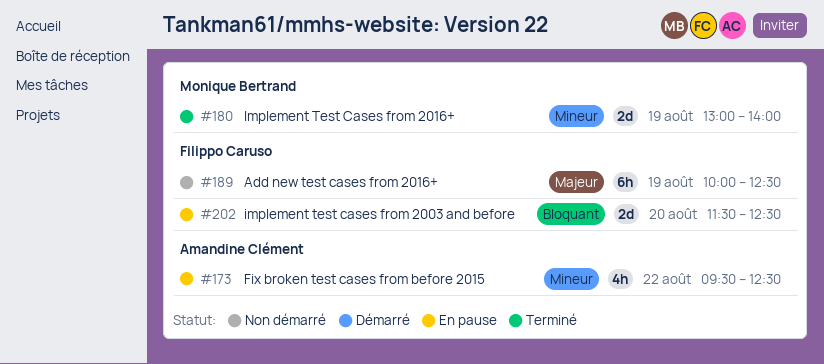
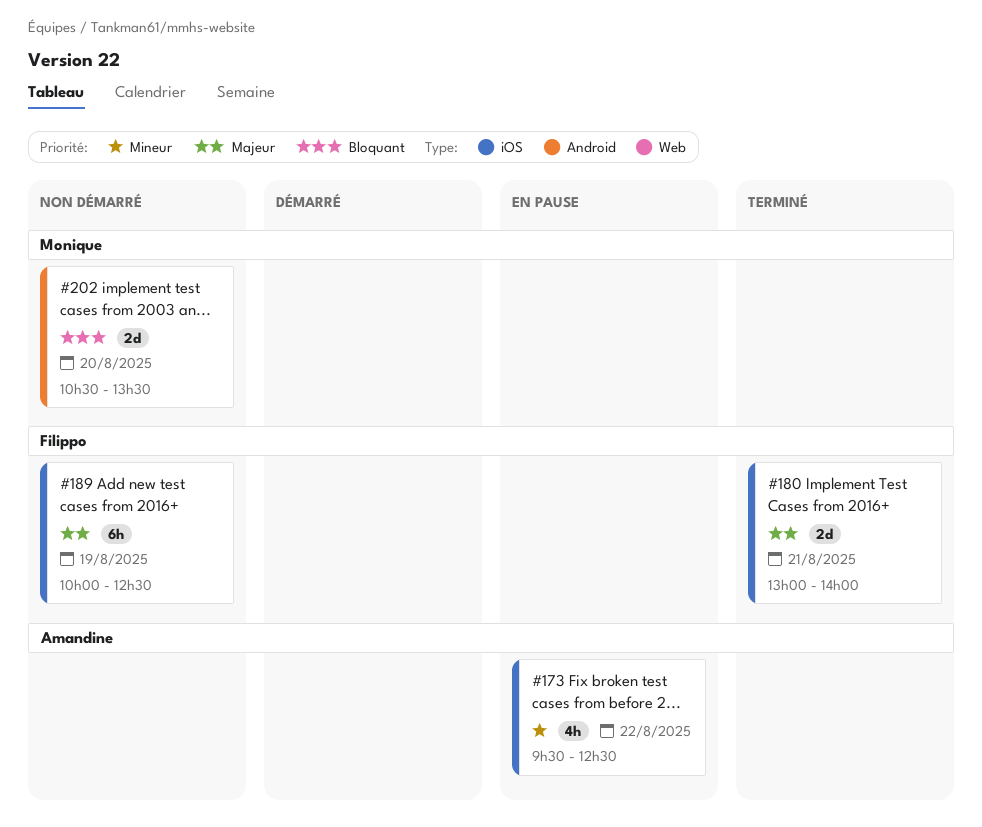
#180, owner: Monique Bertrand -> Filippo Caruso
#180, priority: Mineur -> Majeur
#180, day: Aug 19 -> Aug 21
#202, status: En pause -> Non démarré
#202, owner: Filippo Caruso -> Monique Bertrand
#202, begins: 11:30 -> 10:30
#202, ends: 12:30 -> 13:30

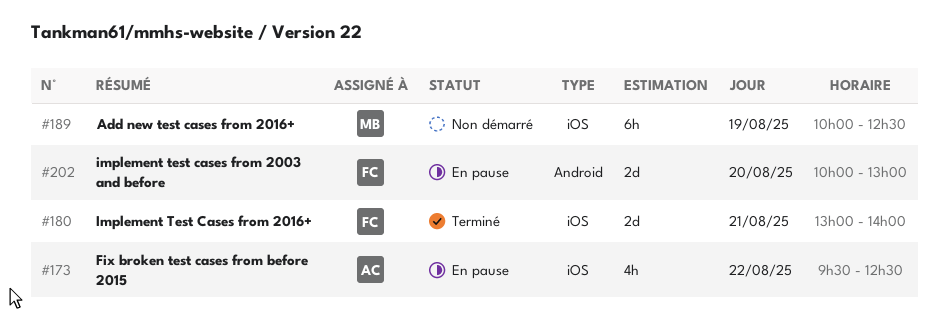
#189, owner: Filippo -> Monique
#202, status: Non démarré -> En pause
#202, owner: Monique -> Filippo
#202, begins: 10:30 -> 10:00
#202, ends: 13:30 -> 13:00

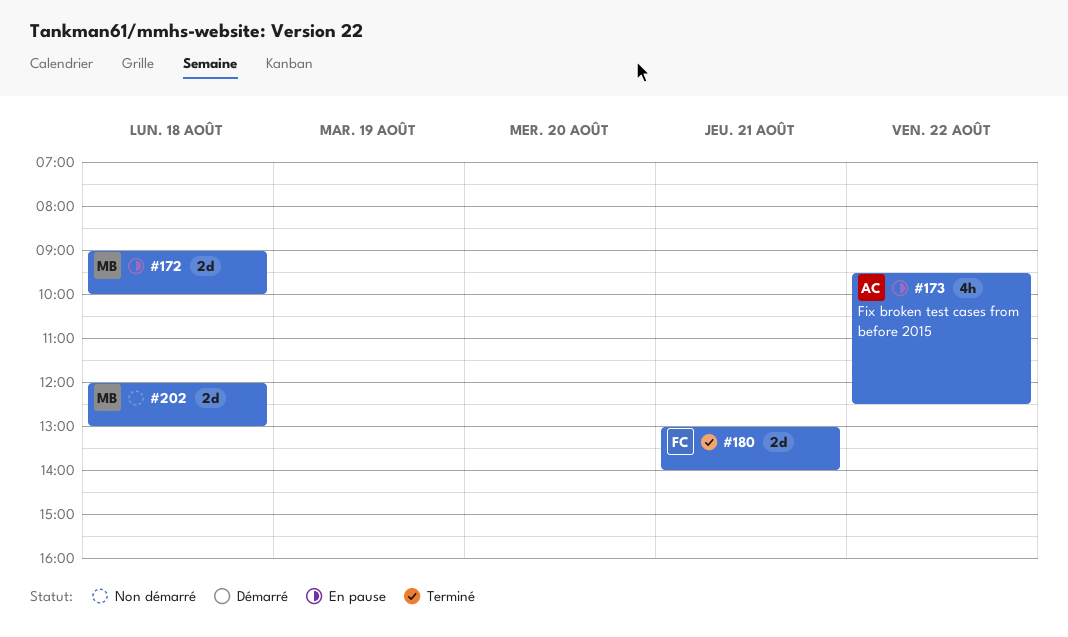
#172: none -> present
#189: present -> none
#202, status: En pause -> Non démarré
#202, owner: FC -> MB
#202, day: Aug 20 -> Aug 18
#202, begins: 10:00 -> 12:00

